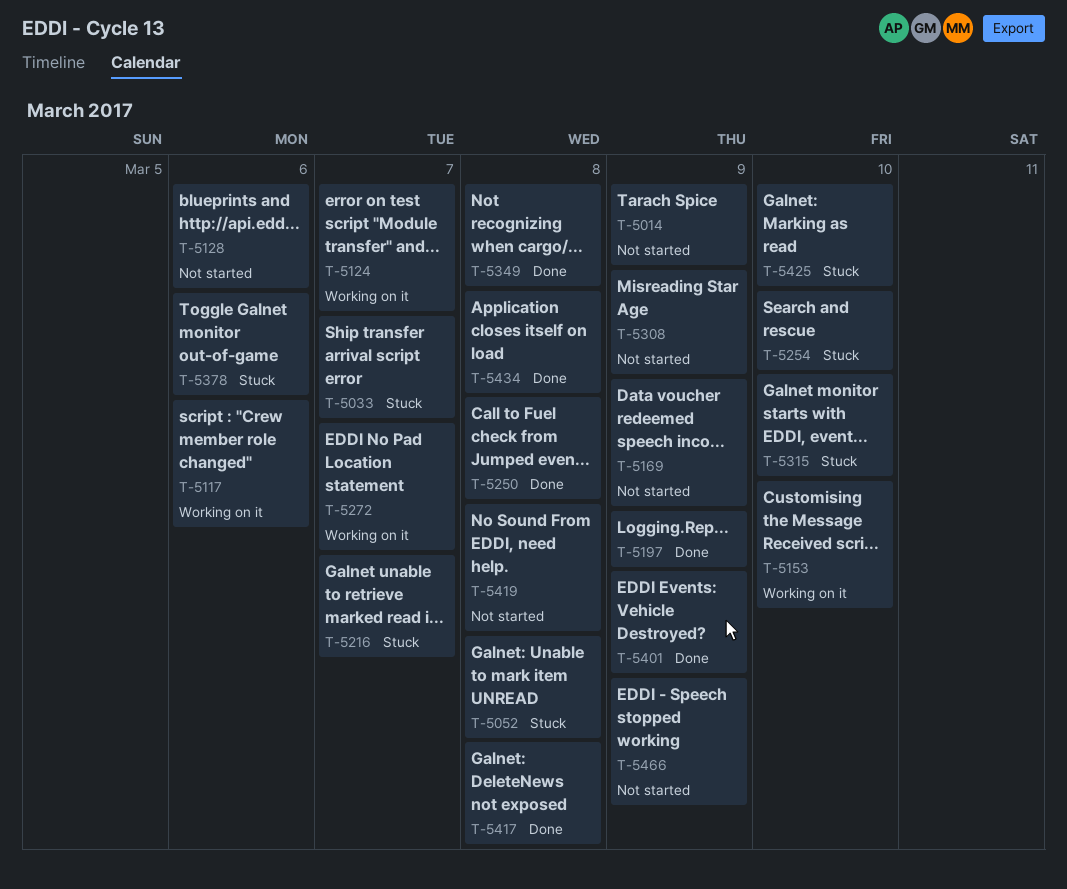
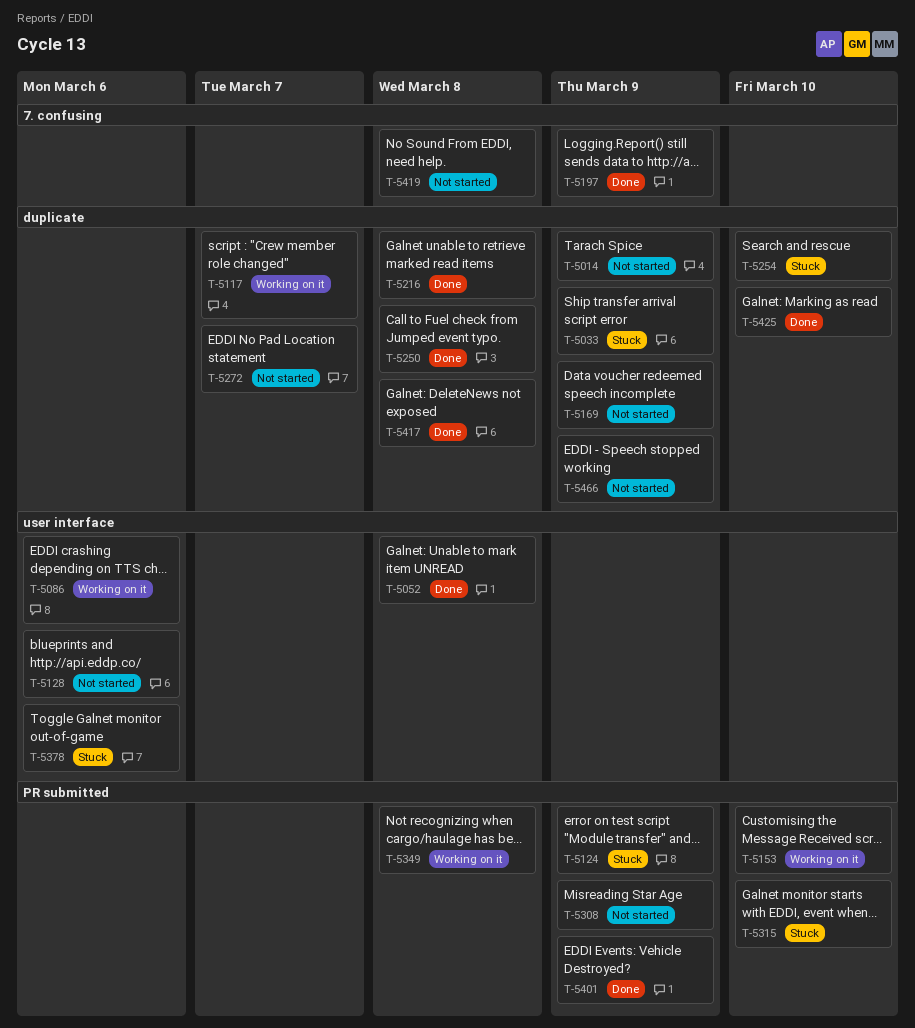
T-5033, due: Mar 7 -> Mar 9
T-5052, status: Stuck -> Done
T-5086: none -> present
T-5117, due: Mar 6 -> Mar 7
T-5124, status: Working on it -> Stuck
T-5124, due: Mar 7 -> Mar 9
T-5216, status: Stuck -> Done
T-5216, due: Mar 7 -> Mar 8
T-5272, status: Working on it -> Not started
T-5349, status: Done -> Working on it
T-5425, status: Stuck -> Done
T-5434: present -> none

